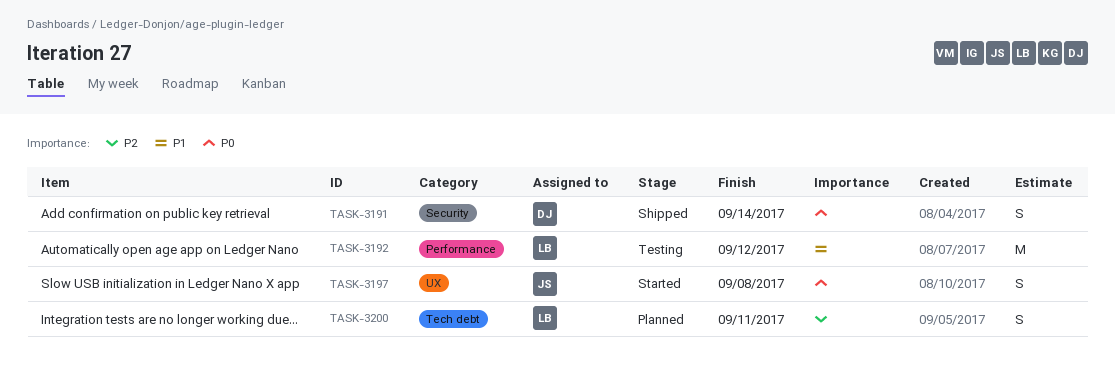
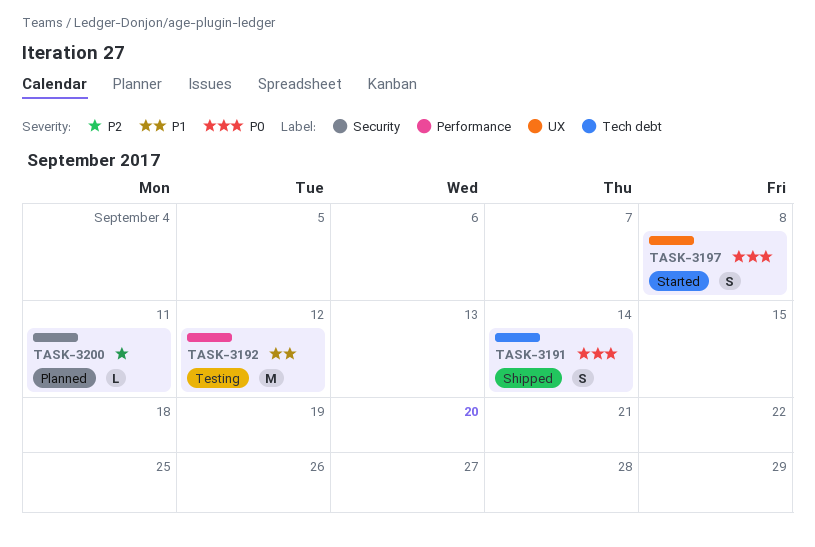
TASK-3191, label: Security -> Tech debt
TASK-3200, label: Tech debt -> Security
TASK-3200, estimate: S -> L

